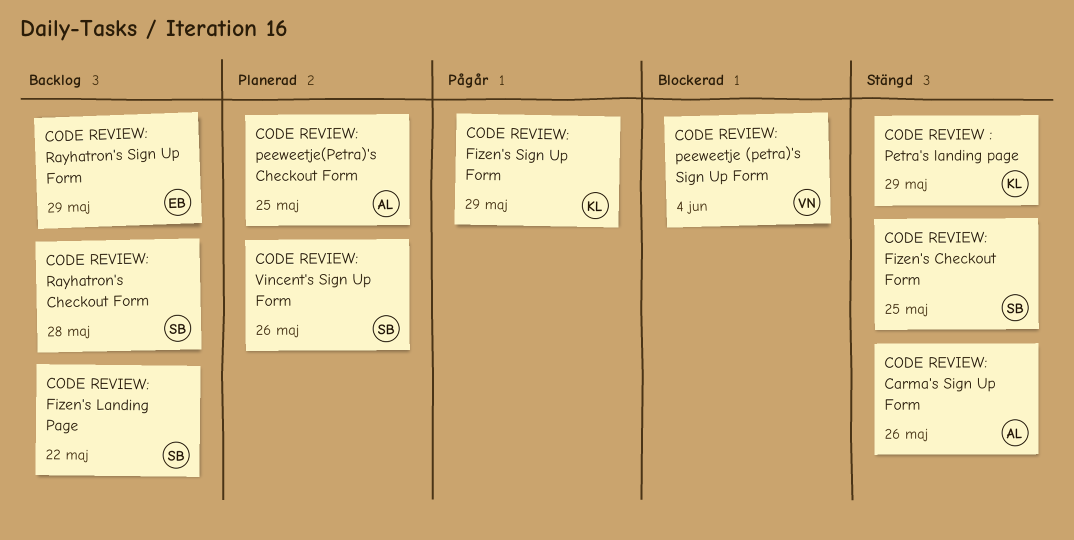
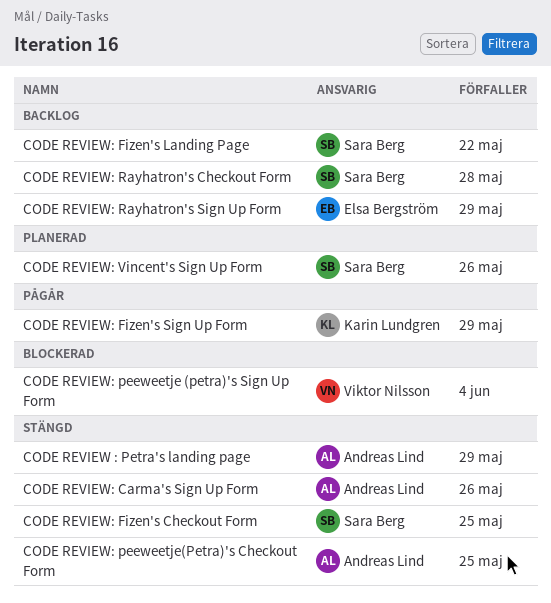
CODE REVIEW : Petra's landing page, owner: Karin Lundgren -> Andreas Lind
CODE REVIEW: peeweetje(Petra)'s Checkout Form, status: Planerad -> Stängd

